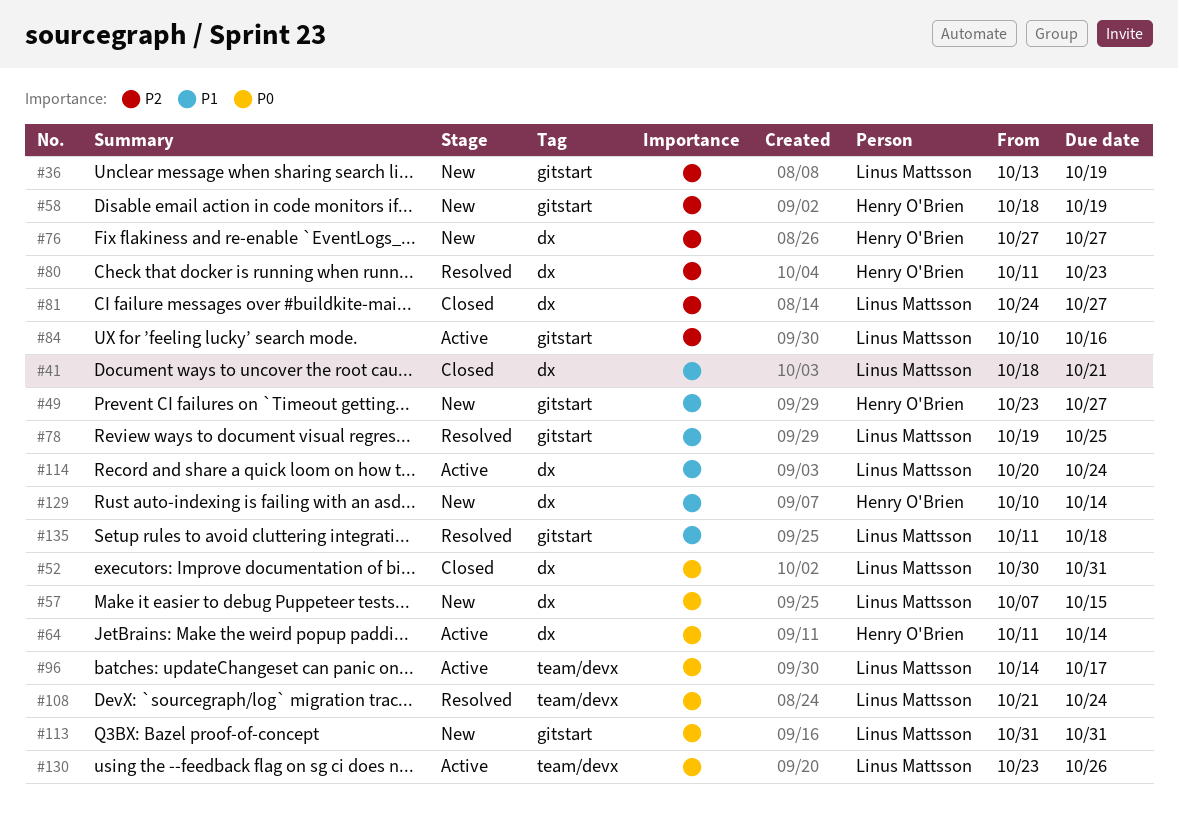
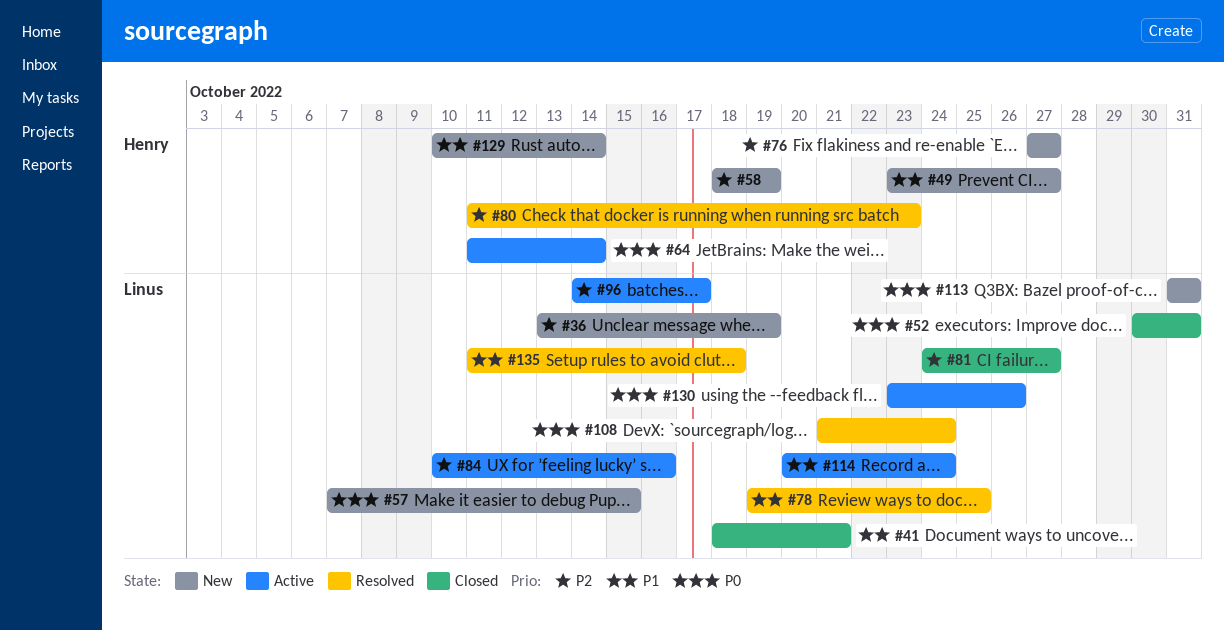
#96, priority: P0 -> P2

